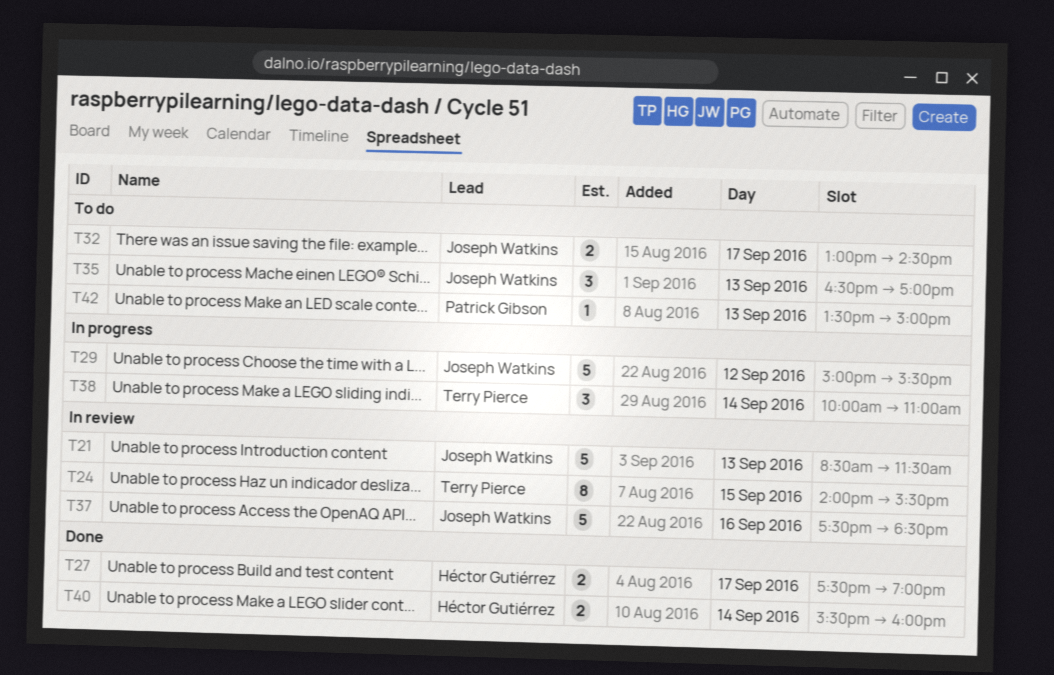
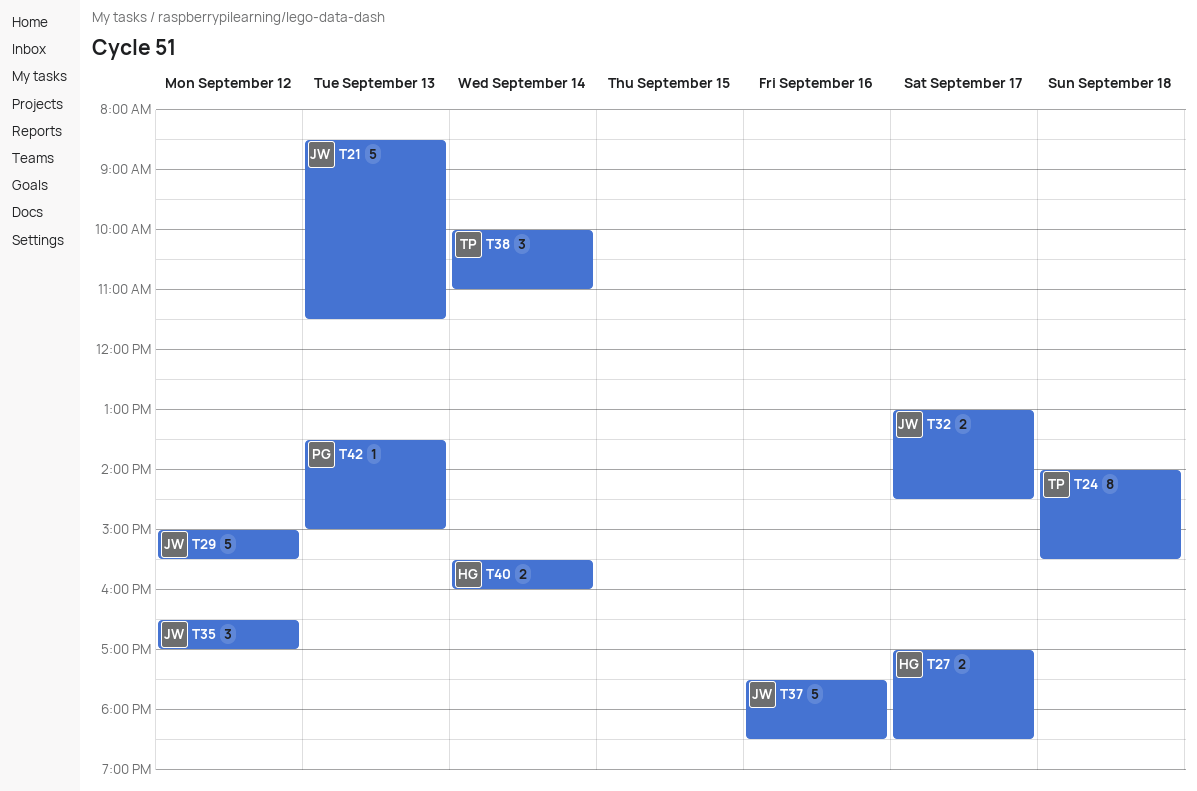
T24, day: Sep 15 -> Sep 18
T27, begins: 17:30 -> 17:00
T27, ends: 19:00 -> 18:30
T35, day: Sep 13 -> Sep 12

